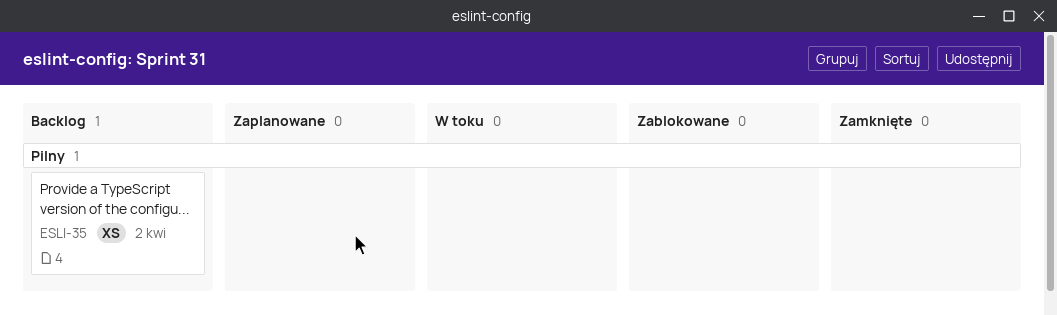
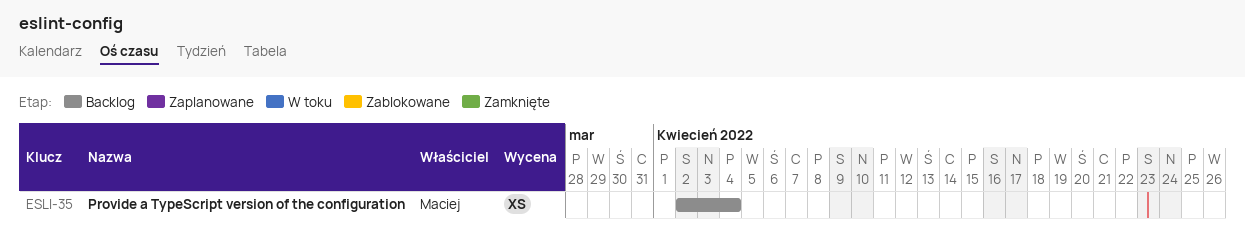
ESLI-35, due: Apr 2 -> Apr 4

